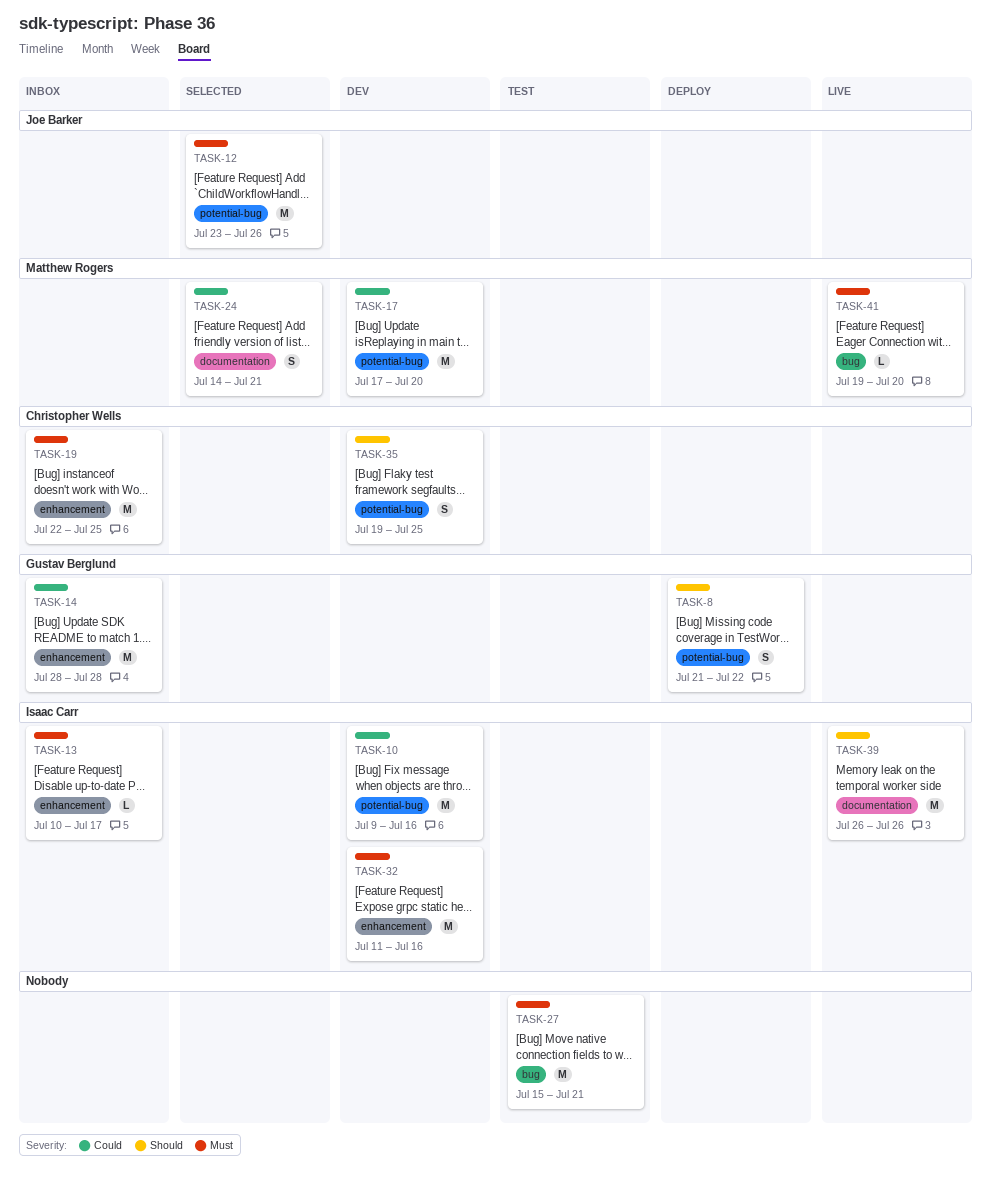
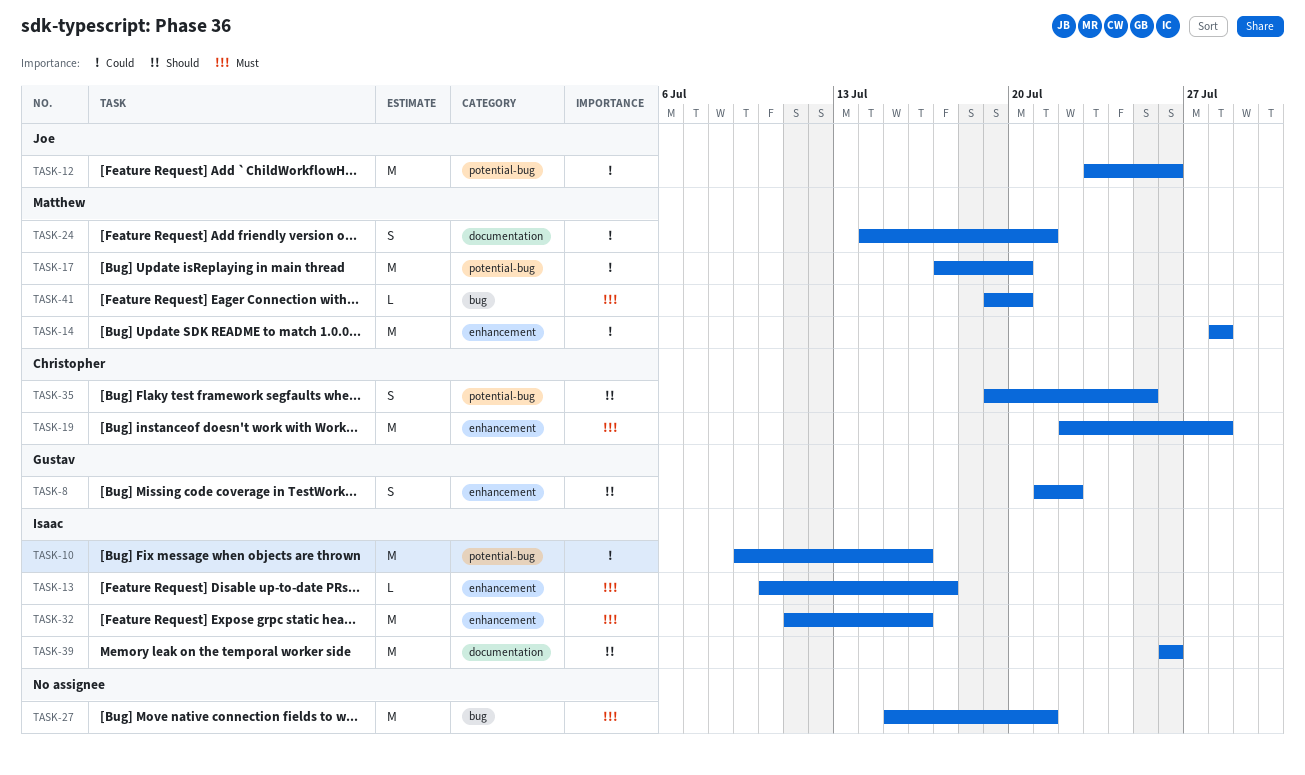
TASK-8, label: potential-bug -> enhancement
TASK-12, priority: Must -> Could
TASK-14, owner: Gustav Berglund -> Matthew Rogers
TASK-19, due: Jul 25 -> Jul 28

